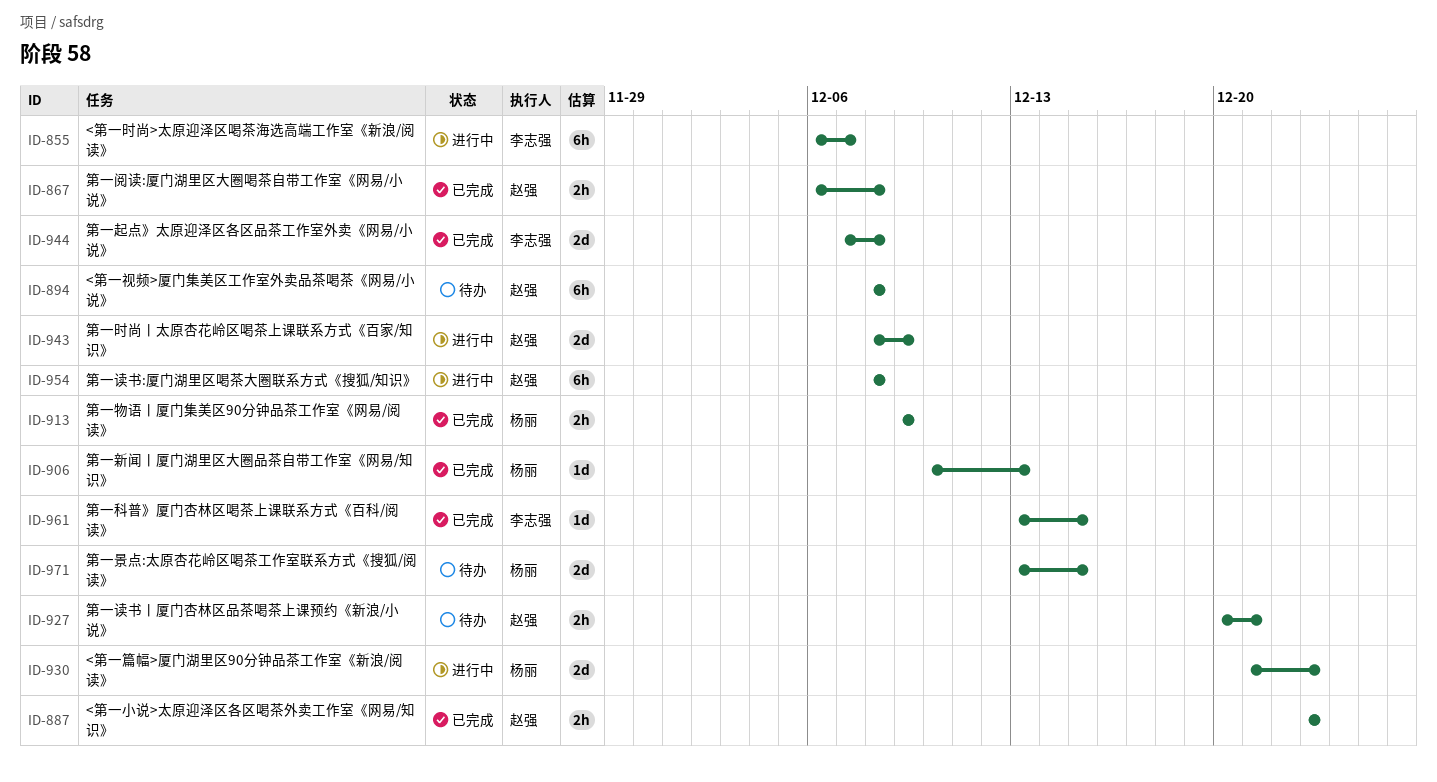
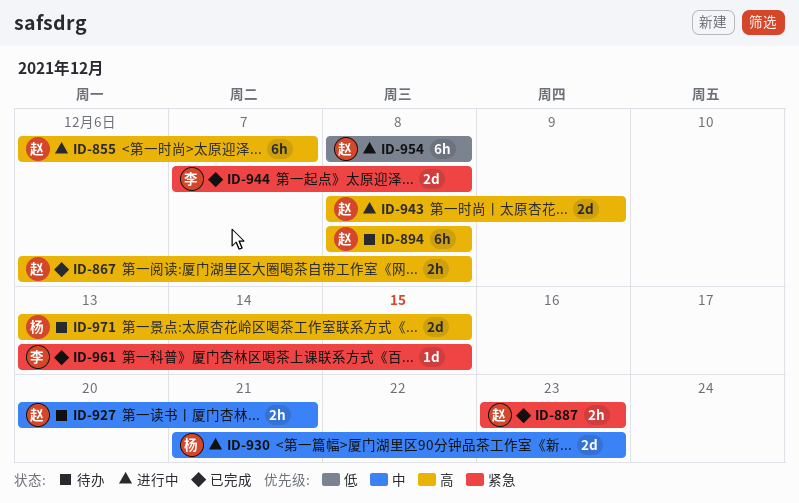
ID-855, owner: 李志强 -> 赵强
ID-906: present -> none
ID-913: present -> none

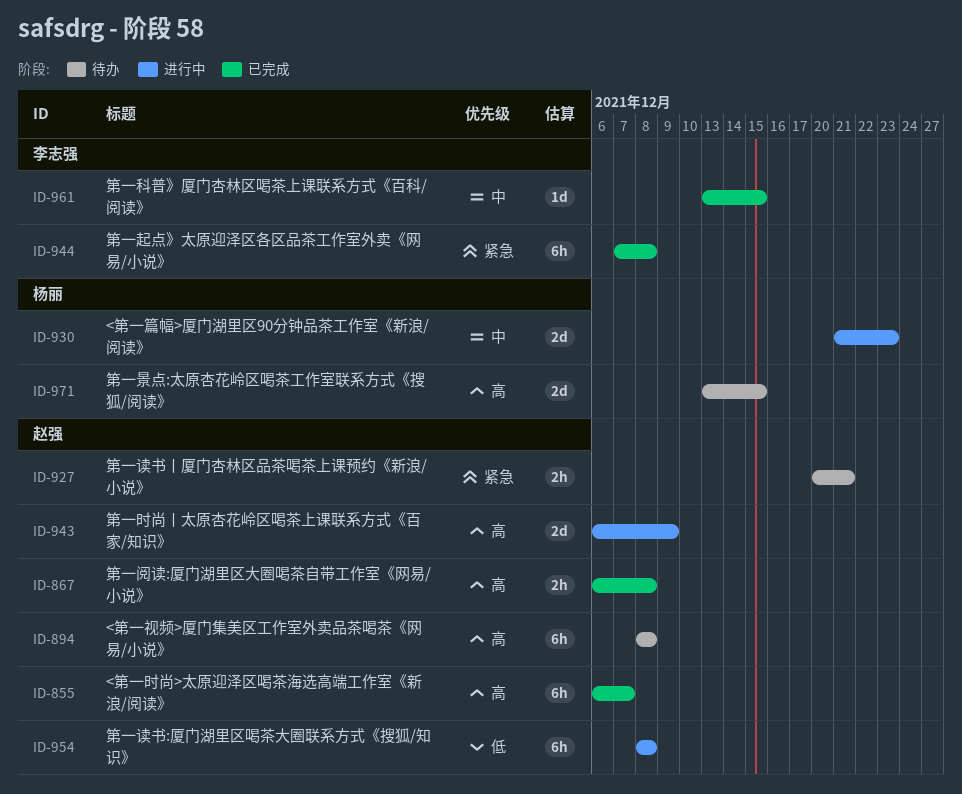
ID-855, status: 进行中 -> 已完成
ID-887: present -> none
ID-927, priority: 中 -> 紧急
ID-943, start: Dec 8 -> Dec 6
ID-944, estimate: 2d -> 6h
ID-961, priority: 紧急 -> 中

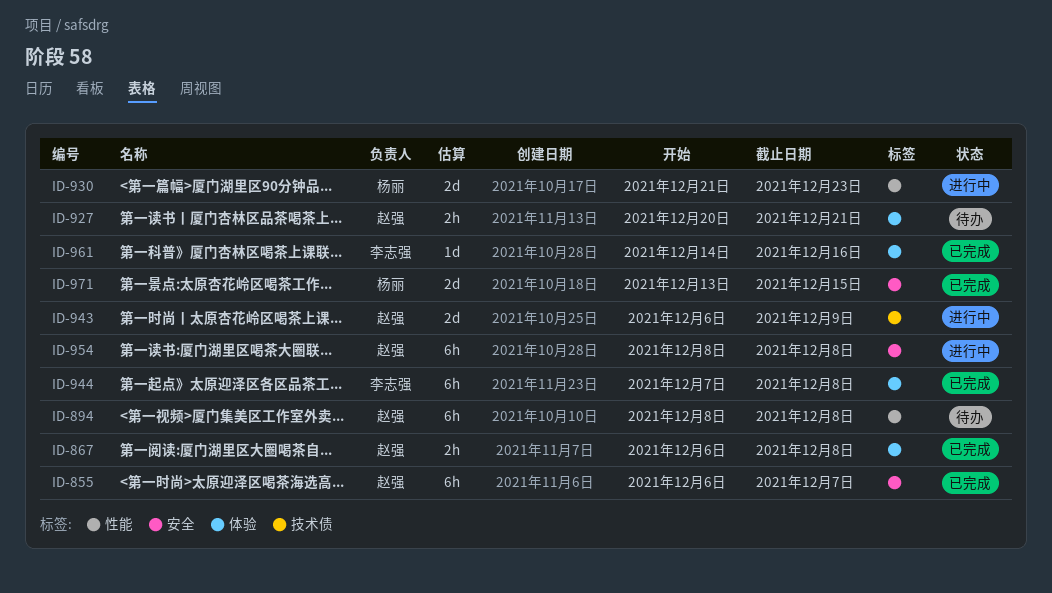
ID-961, start: Dec 13 -> Dec 14
ID-961, due: Dec 15 -> Dec 16
ID-971, status: 待办 -> 已完成

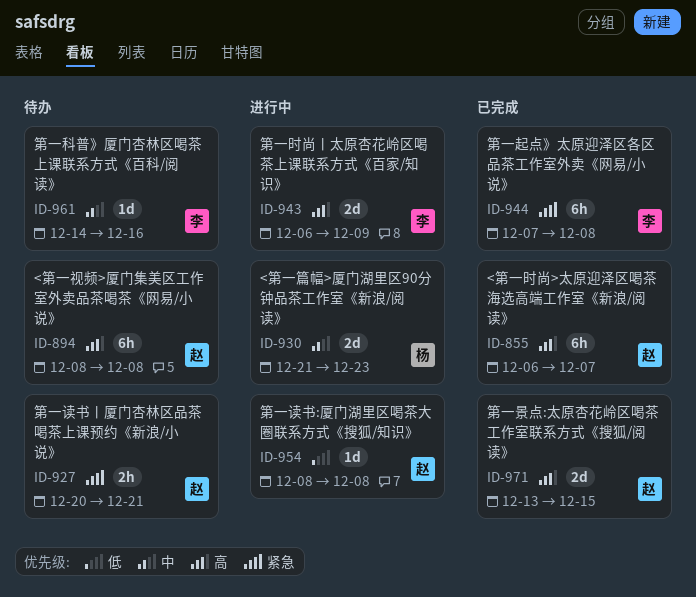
ID-867: present -> none
ID-943, owner: 赵强 -> 李志强
ID-954, estimate: 6h -> 1d
ID-961, status: 已完成 -> 待办
ID-971, owner: 杨丽 -> 赵强

